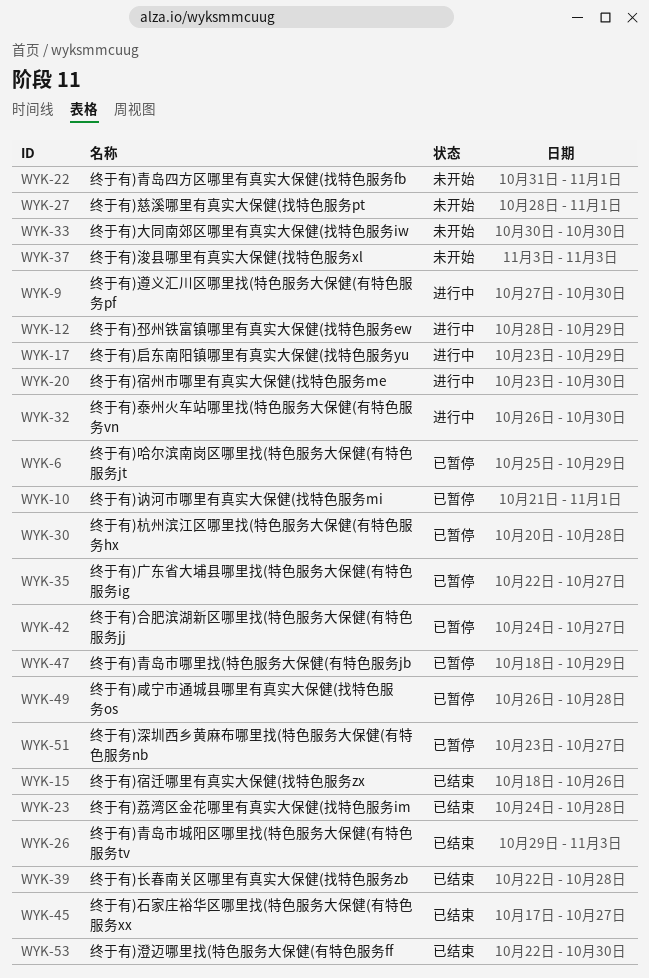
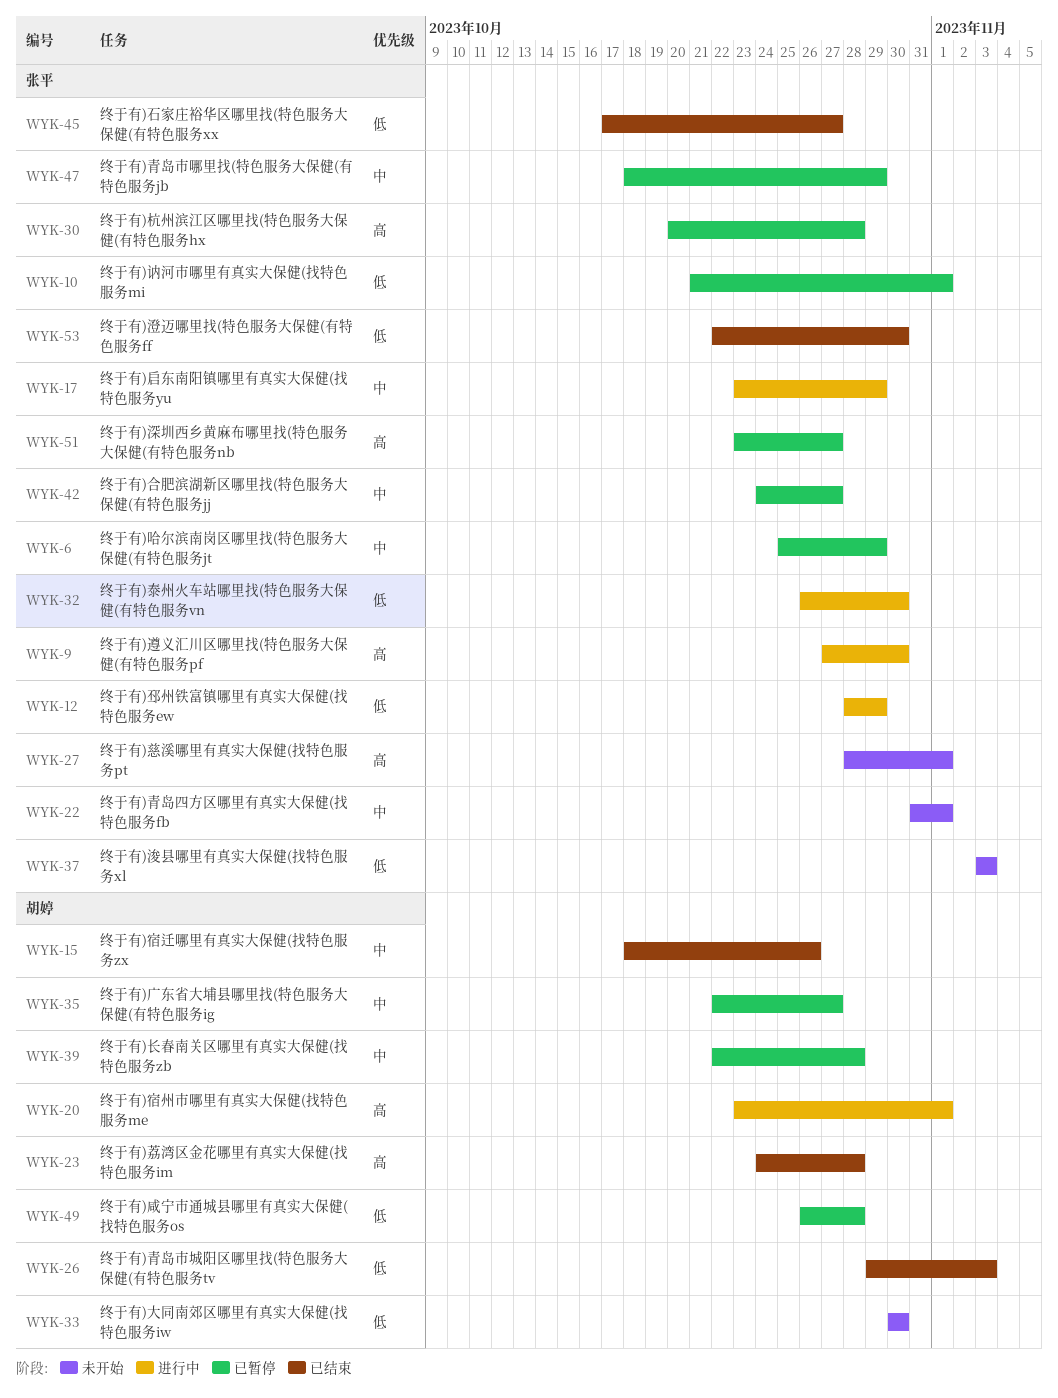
WYK-20, due: Oct 30 -> Nov 1
WYK-39, status: 已结束 -> 已暂停

